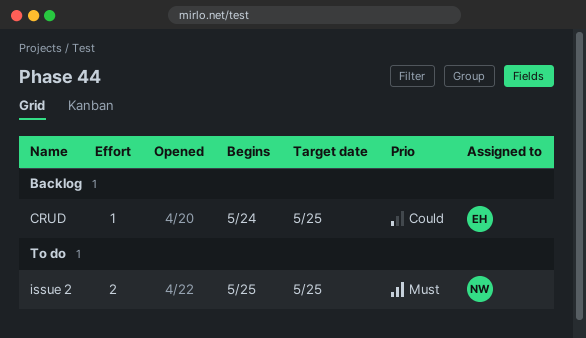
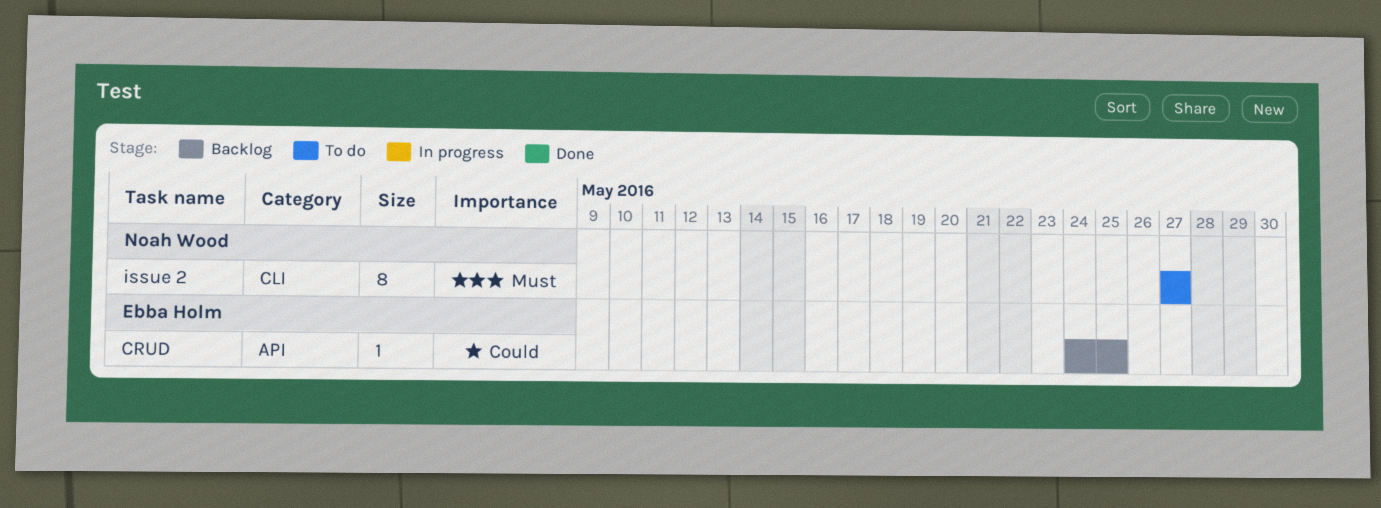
issue 2, estimate: 2 -> 8
issue 2, start: May 25 -> May 27
issue 2, due: May 25 -> May 27

